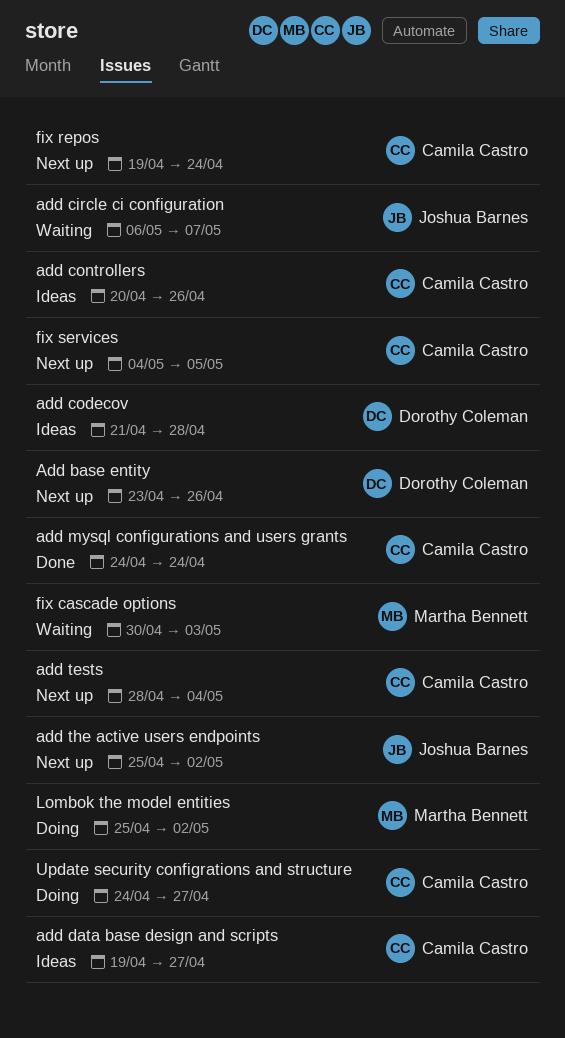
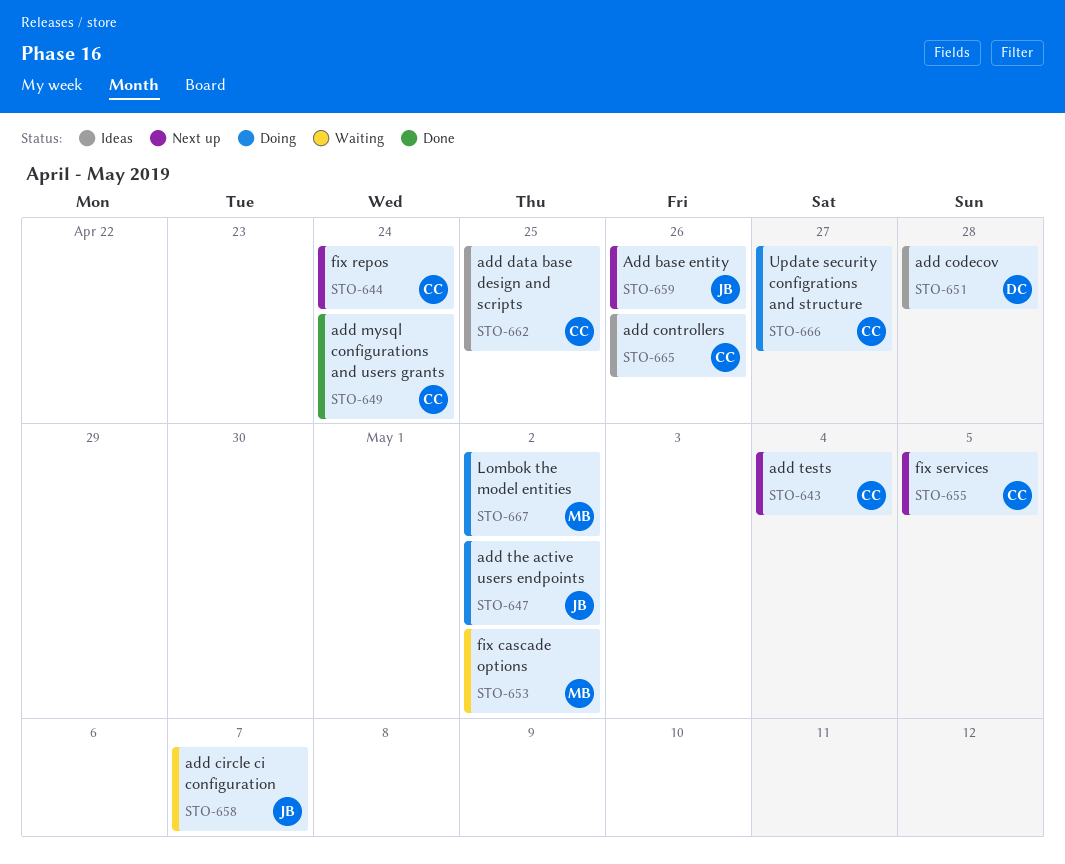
Add base entity, owner: Dorothy Coleman -> Joshua Barnes
add data base design and scripts, due: Apr 27 -> Apr 25
add the active users endpoints, status: Next up -> Doing
fix cascade options, due: May 3 -> May 2

